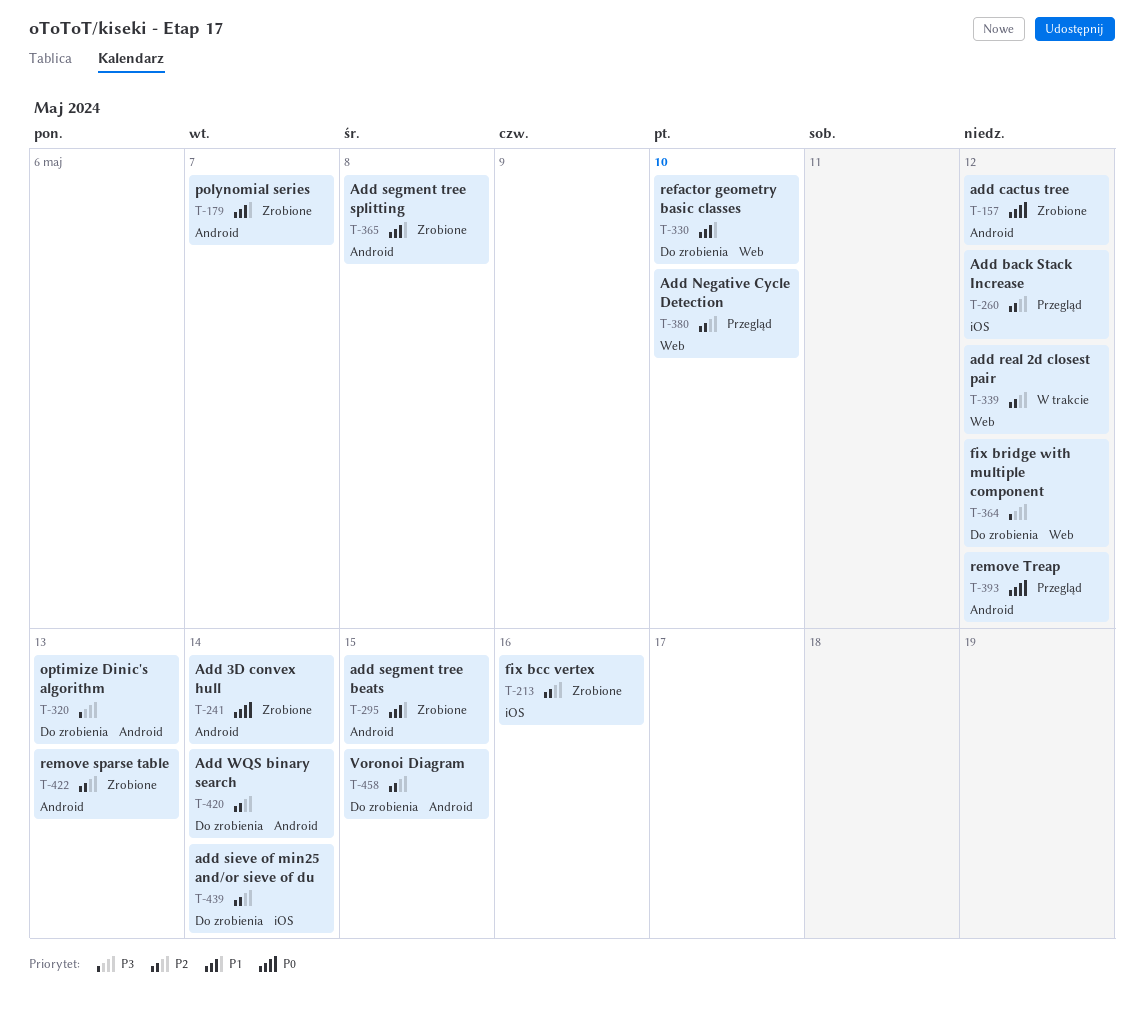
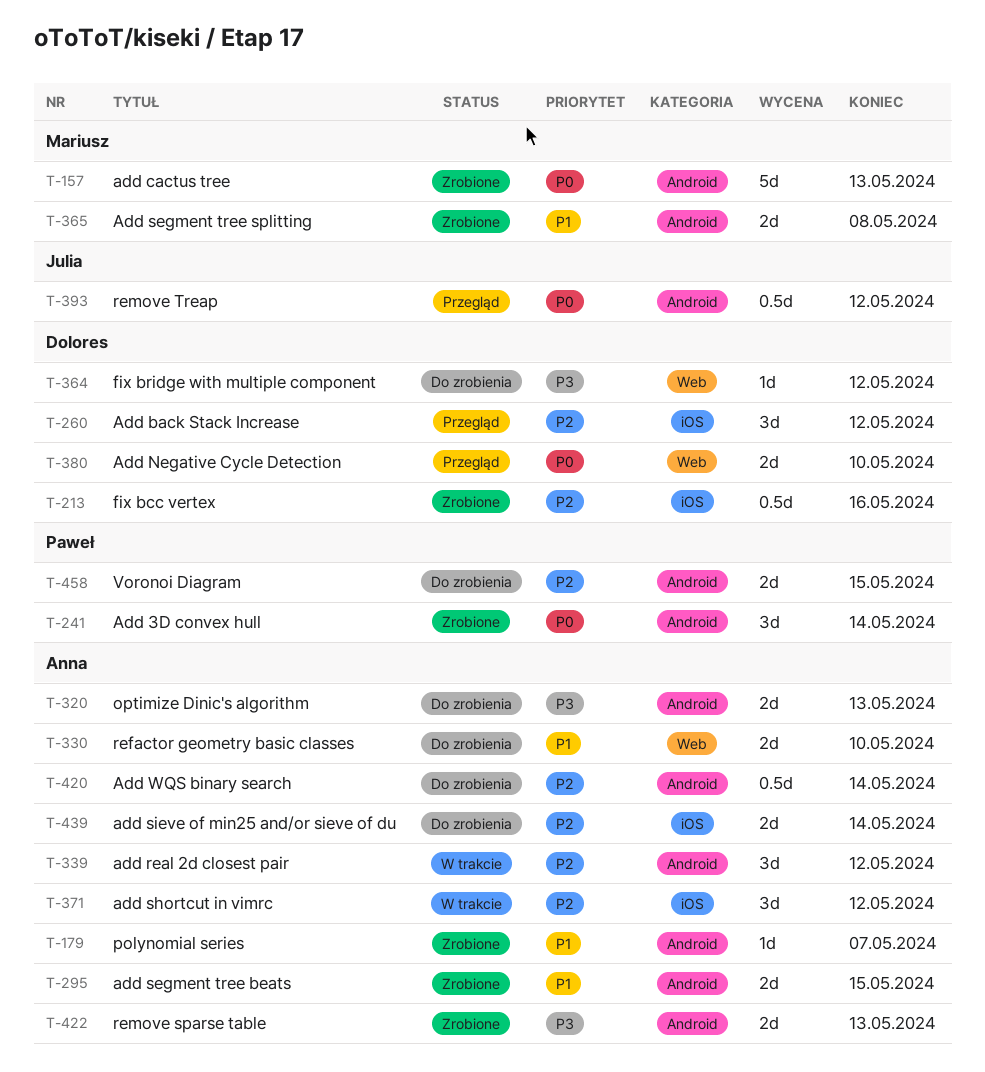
T-157, due: May 12 -> May 13
T-339, label: Web -> Android
T-371: none -> present
T-380, priority: P2 -> P0
T-422, priority: P2 -> P3

